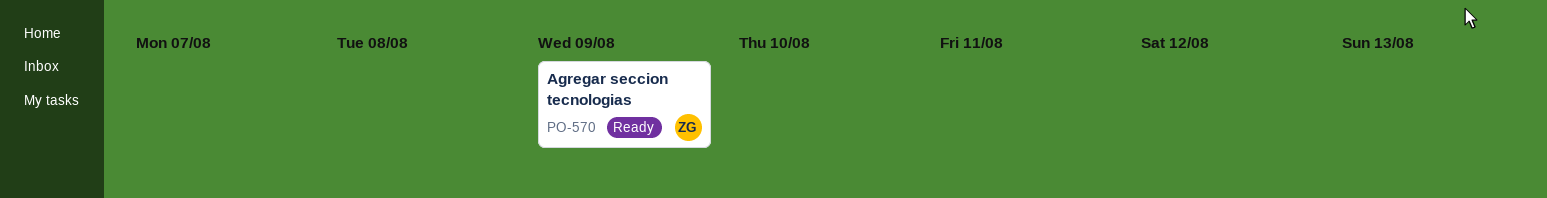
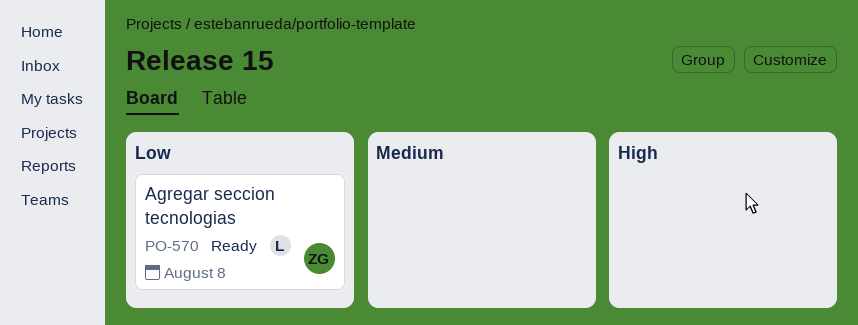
PO-570, due: Aug 9 -> Aug 8

